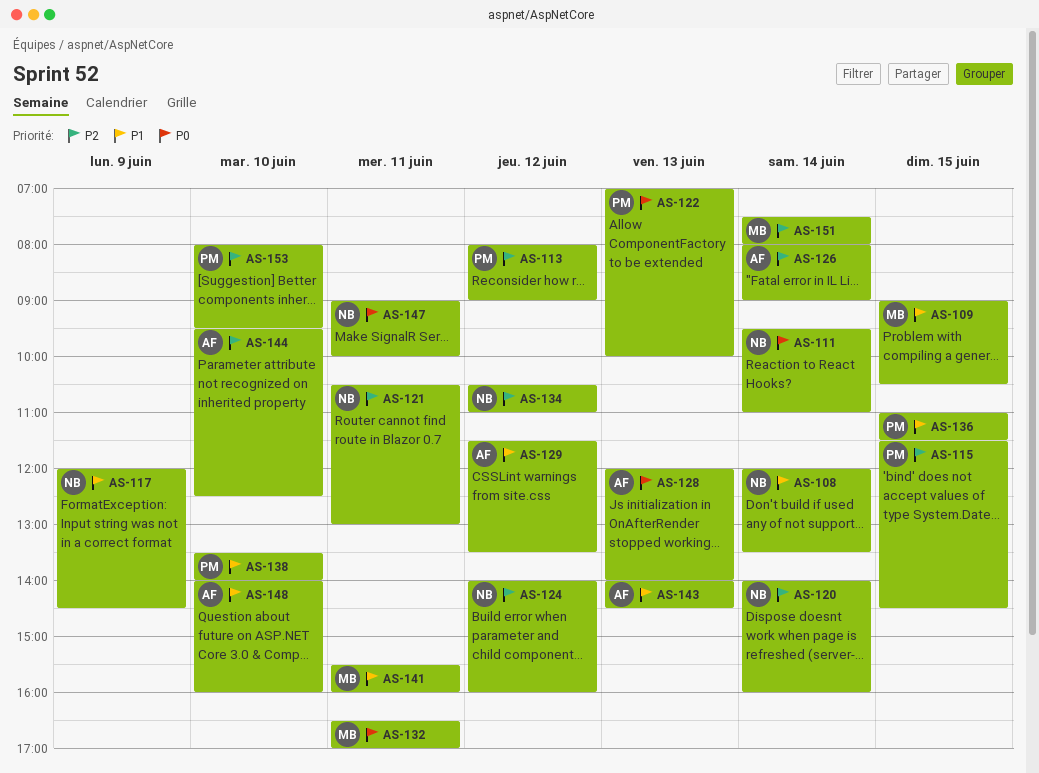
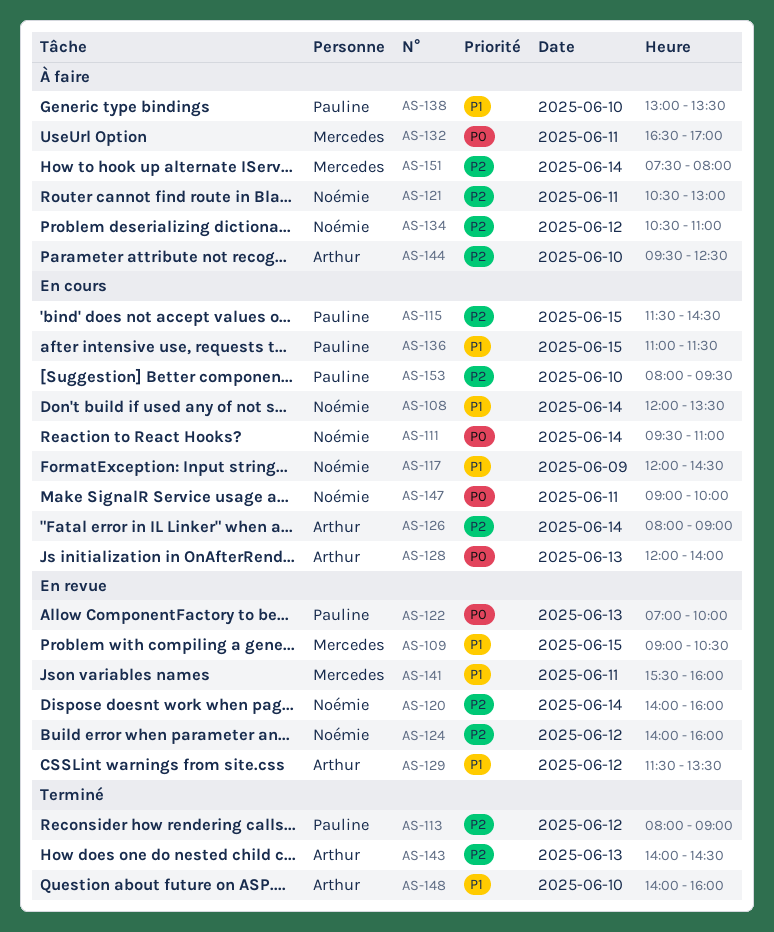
AS-138, begins: 13:30 -> 13:00
AS-138, ends: 14:00 -> 13:30
AS-143, priority: P1 -> P2

